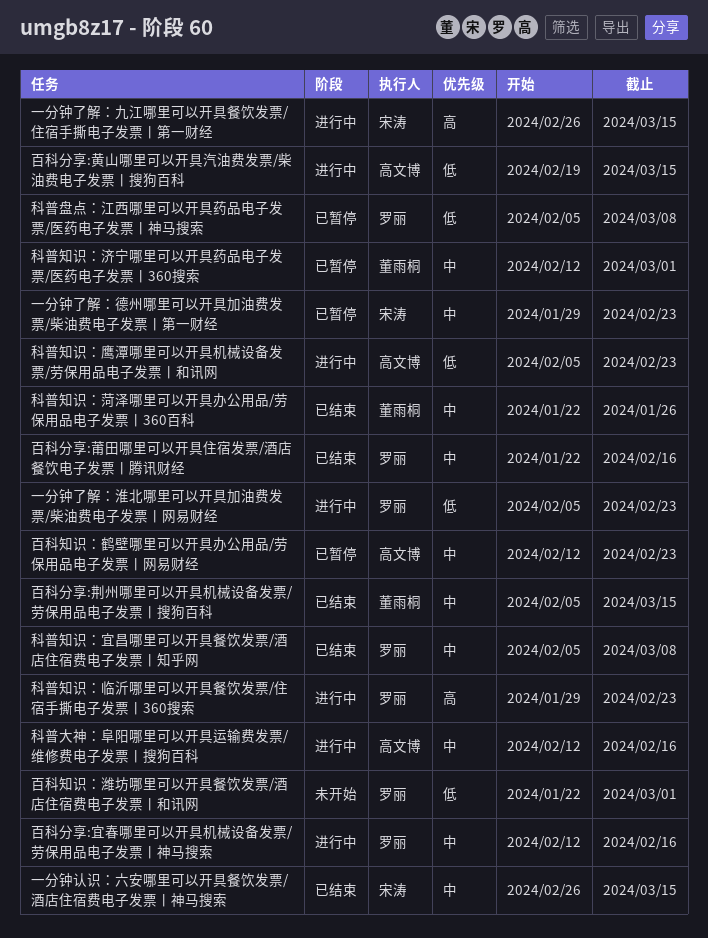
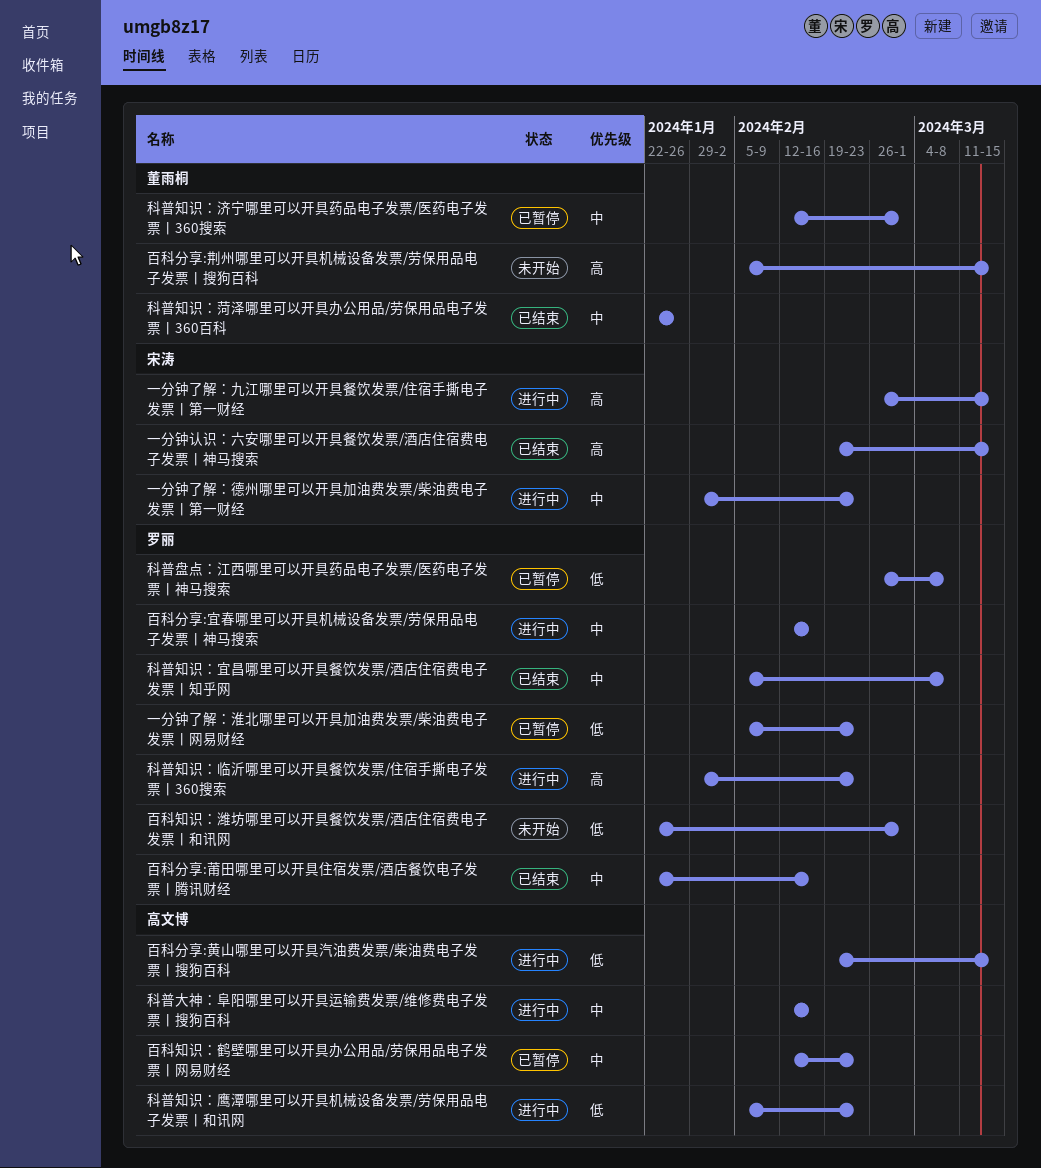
一分钟了解：德州哪里可以开具加油费发票/柴油费电子发票丨第一财经, status: 已暂停 -> 进行中
一分钟了解：淮北哪里可以开具加油费发票/柴油费电子发票丨网易财经, status: 进行中 -> 已暂停
一分钟认识：六安哪里可以开具餐饮发票/酒店住宿费电子发票丨神马搜索, priority: 中 -> 高
一分钟认识：六安哪里可以开具餐饮发票/酒店住宿费电子发票丨神马搜索, start: Feb 26 -> Feb 19
百科分享:荆州哪里可以开具机械设备发票/劳保用品电子发票丨搜狗百科, status: 已结束 -> 未开始
百科分享:荆州哪里可以开具机械设备发票/劳保用品电子发票丨搜狗百科, priority: 中 -> 高
科普盘点：江西哪里可以开具药品电子发票/医药电子发票丨神马搜索, start: Feb 5 -> Feb 26

